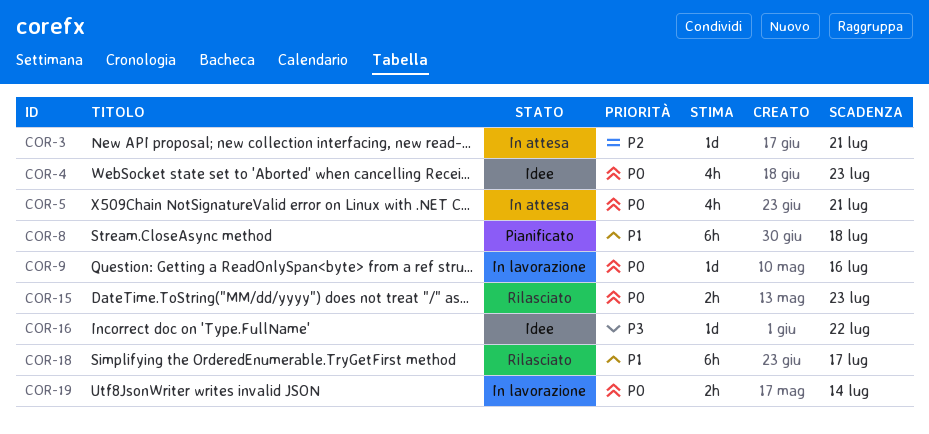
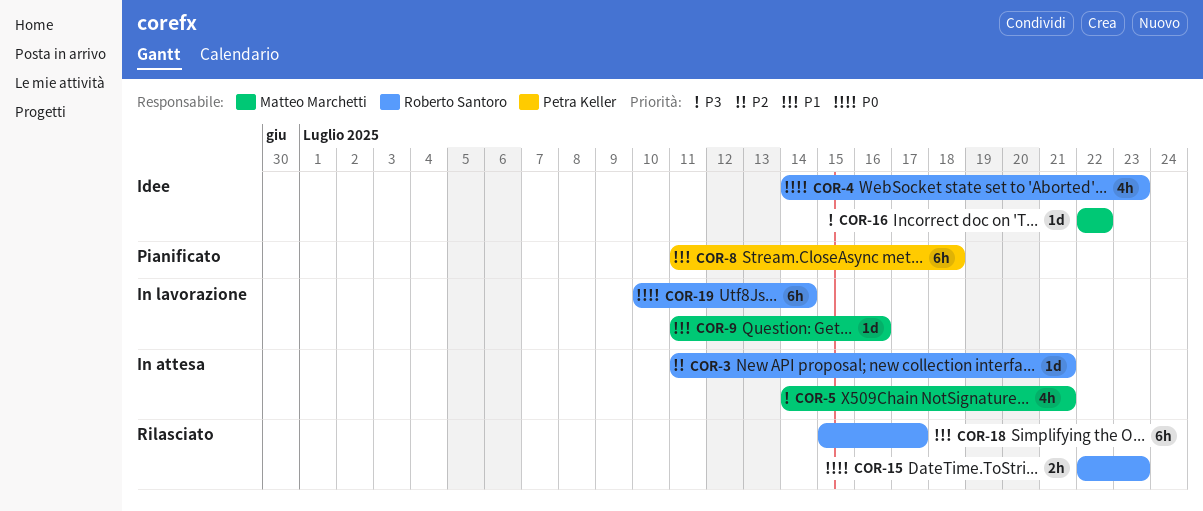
COR-5, priority: P0 -> P3
COR-9, priority: P0 -> P1
COR-19, estimate: 2h -> 6h

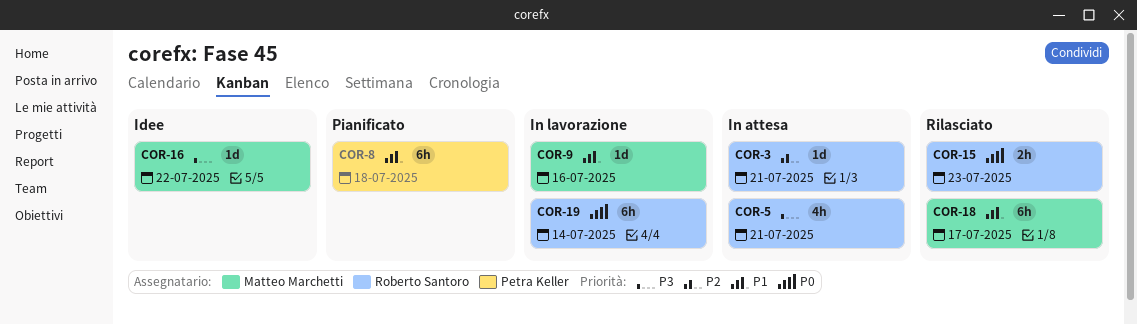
COR-4: present -> none
COR-5, owner: Matteo Marchetti -> Roberto Santoro
COR-18, owner: Roberto Santoro -> Matteo Marchetti

